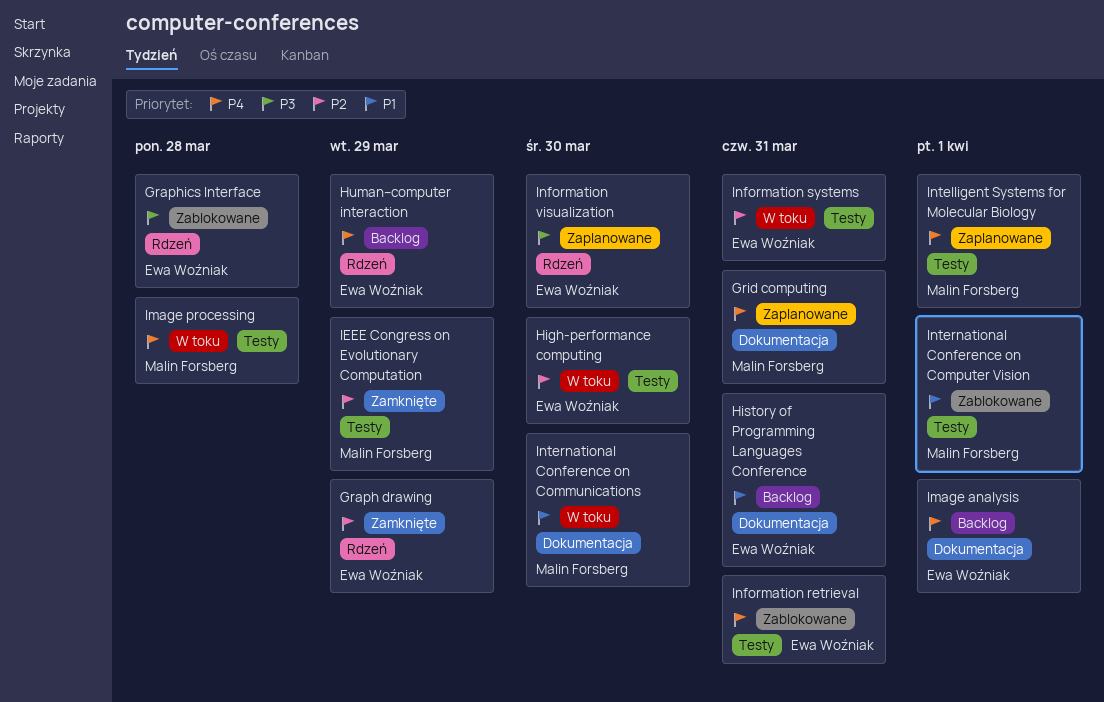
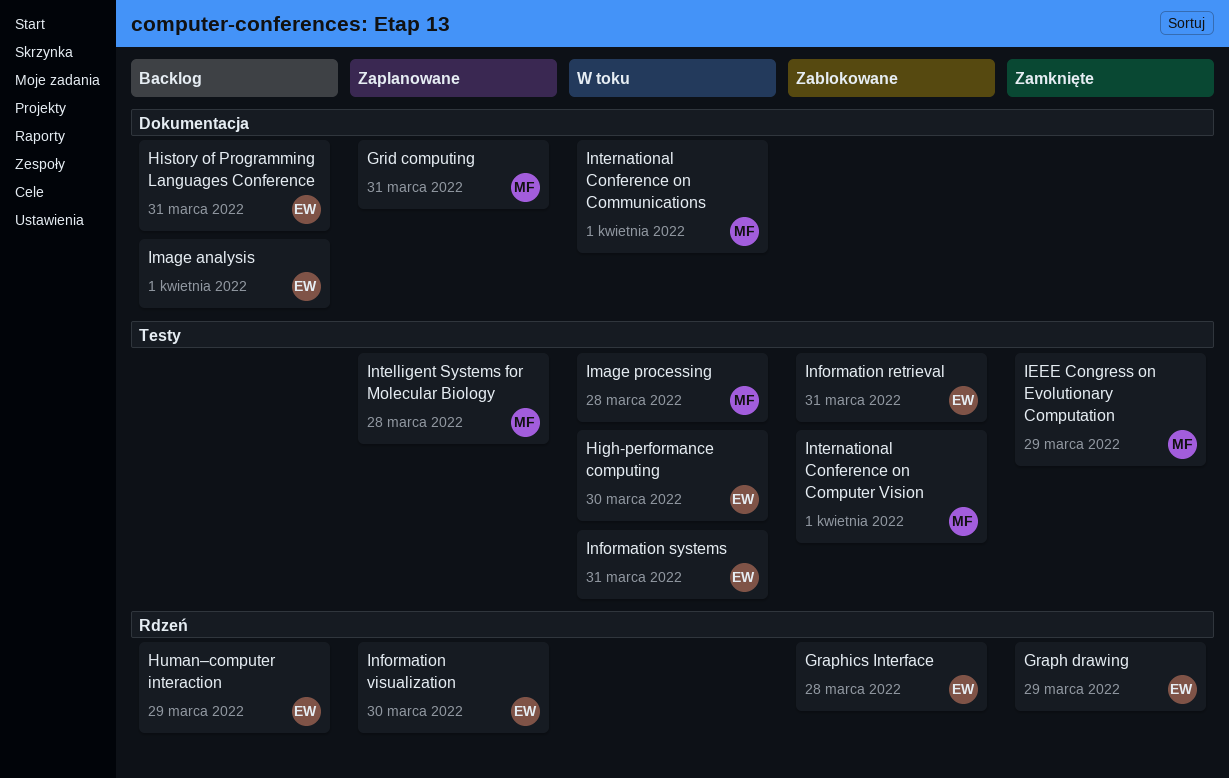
Intelligent Systems for Molecular Biology, due: Apr 1 -> Mar 28
International Conference on Communications, due: Mar 30 -> Apr 1

